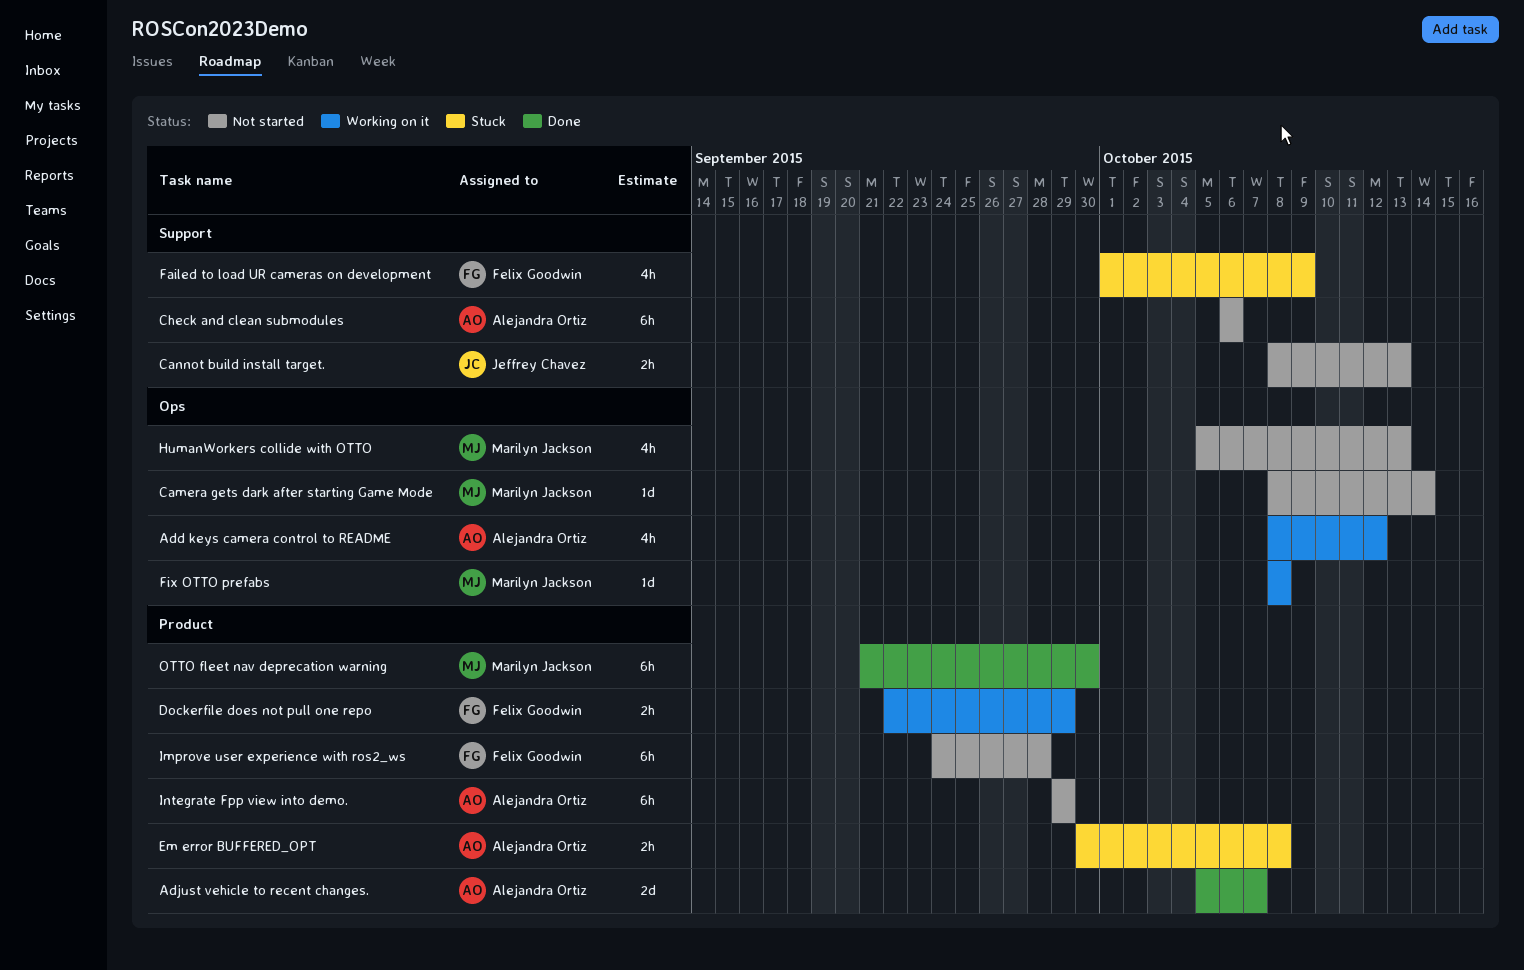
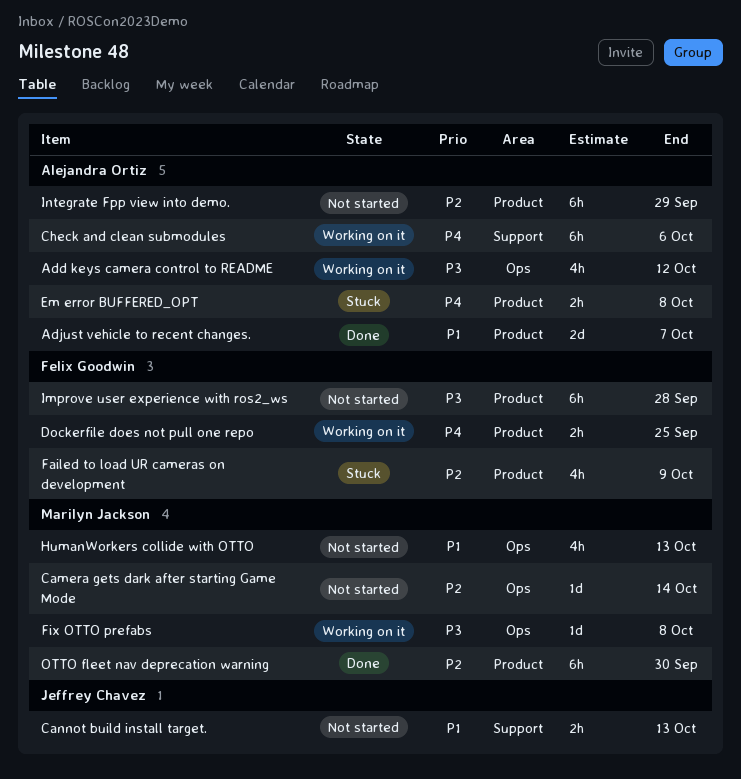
Check and clean submodules, status: Not started -> Working on it
Dockerfile does not pull one repo, due: Sep 29 -> Sep 25
Failed to load UR cameras on development, label: Support -> Product

